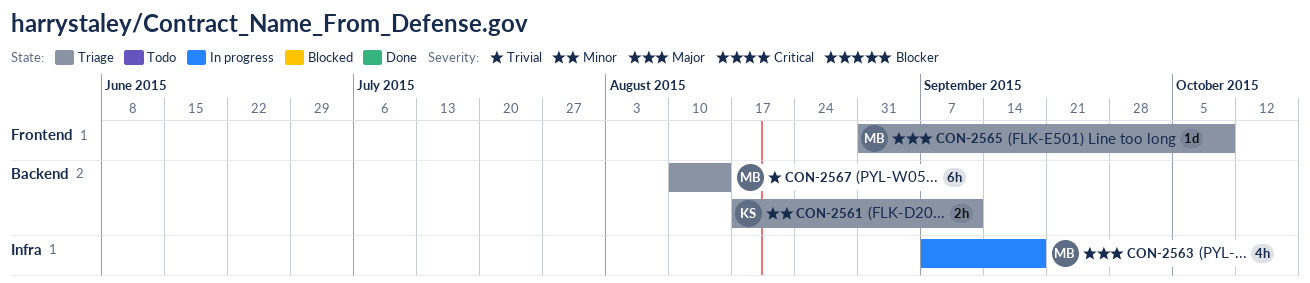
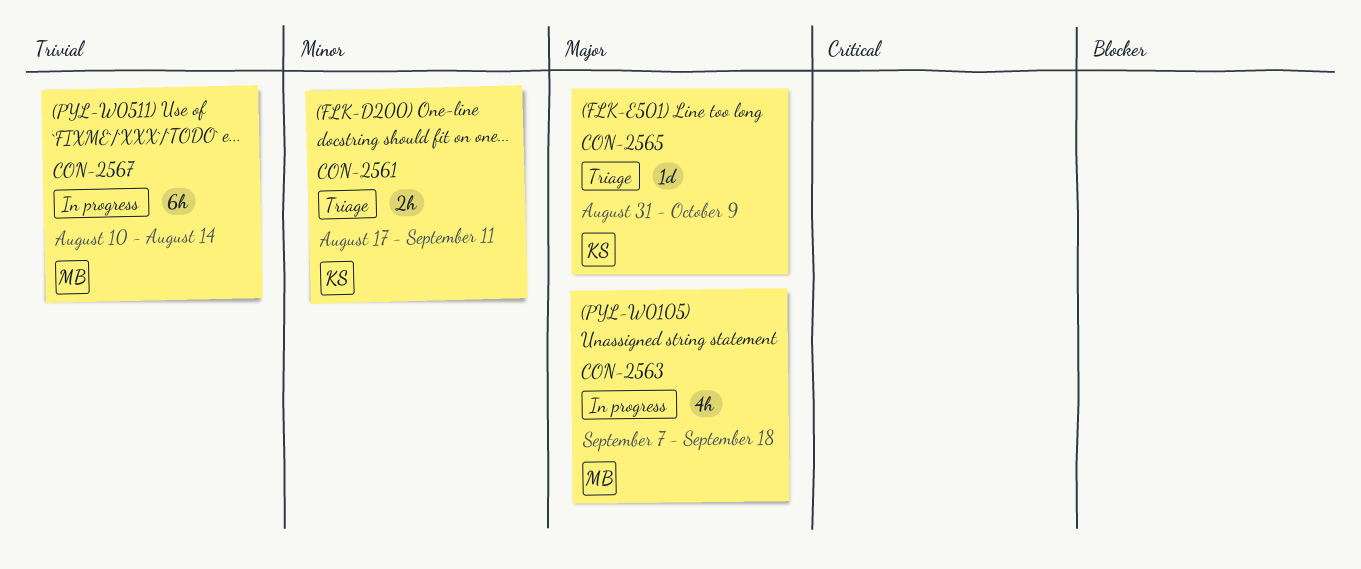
CON-2565, owner: MB -> KS
CON-2567, status: Triage -> In progress

